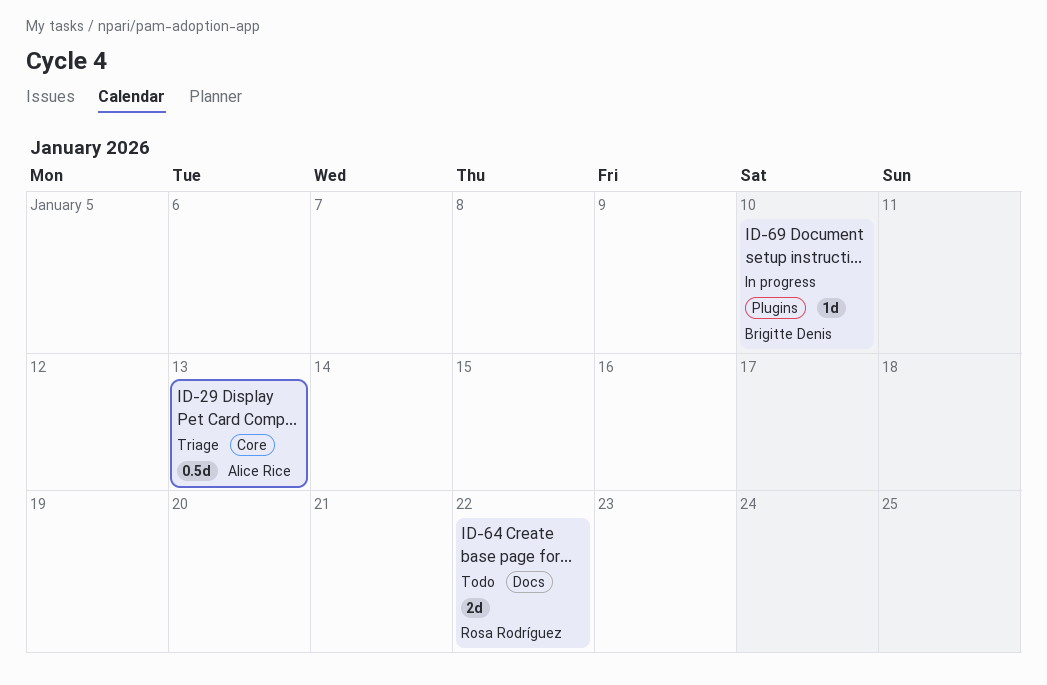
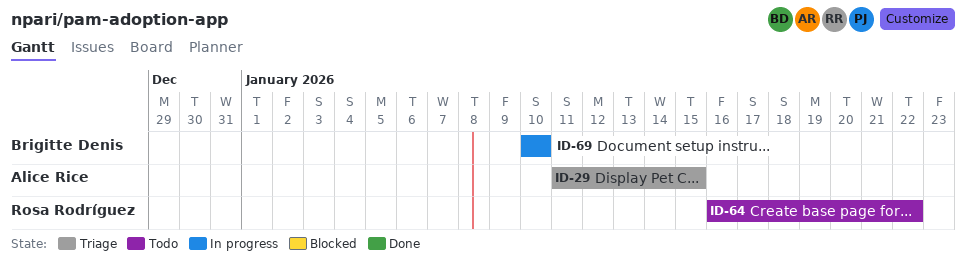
ID-29, due: Jan 13 -> Jan 15

